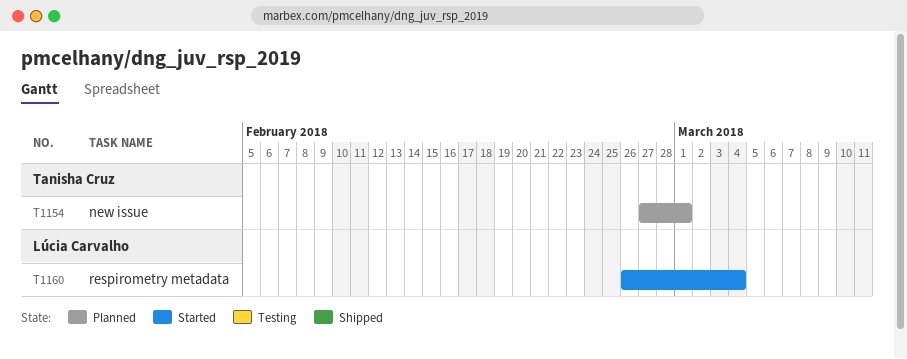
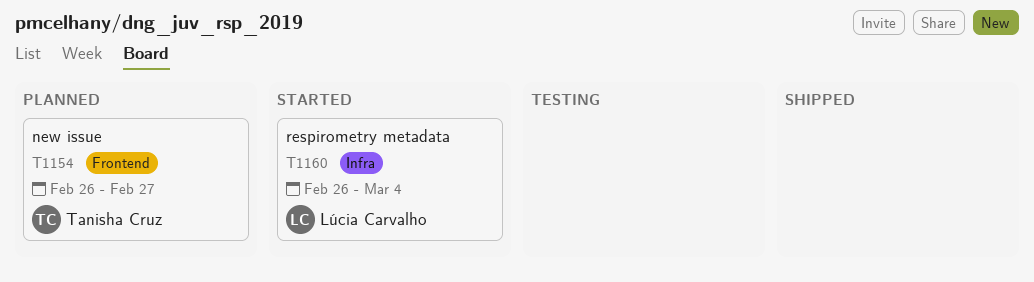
T1154, start: Feb 27 -> Feb 26
T1154, due: Mar 1 -> Feb 27

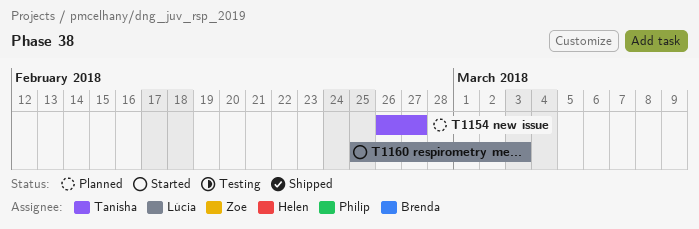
T1160, start: Feb 26 -> Feb 25
T1160, due: Mar 4 -> Mar 3

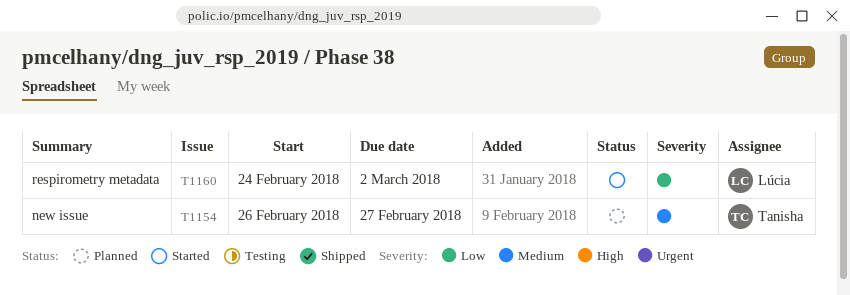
T1160, start: Feb 25 -> Feb 24
T1160, due: Mar 3 -> Mar 2

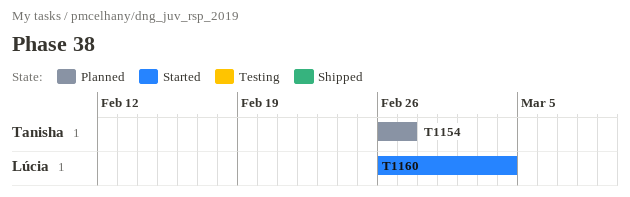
T1160, start: Feb 24 -> Feb 26
T1160, due: Mar 2 -> Mar 4

